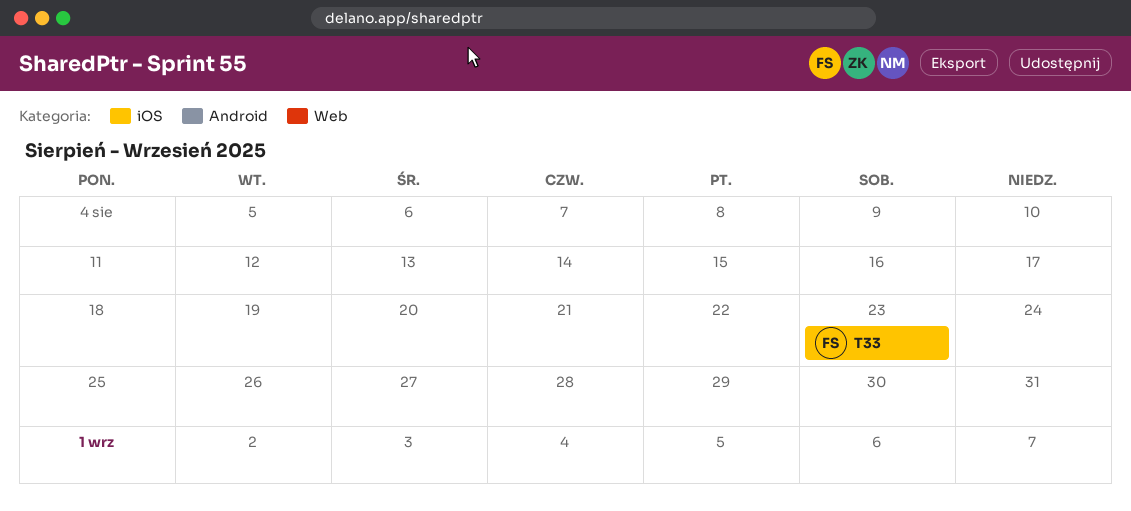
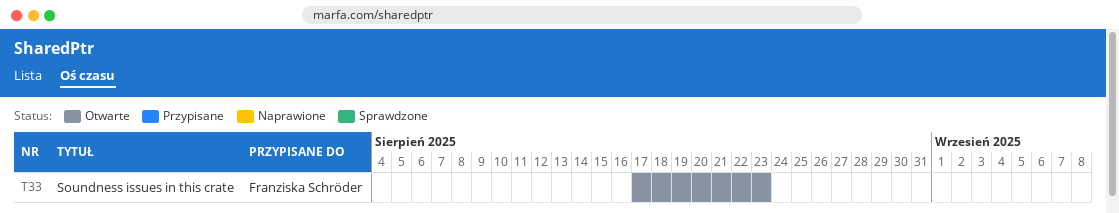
T33, start: Aug 23 -> Aug 17

